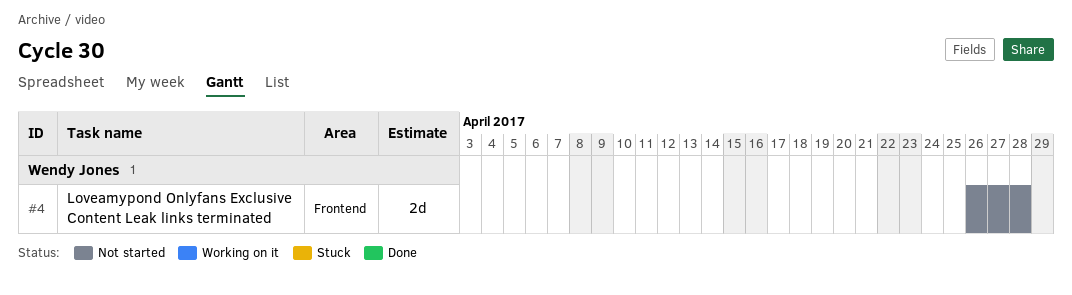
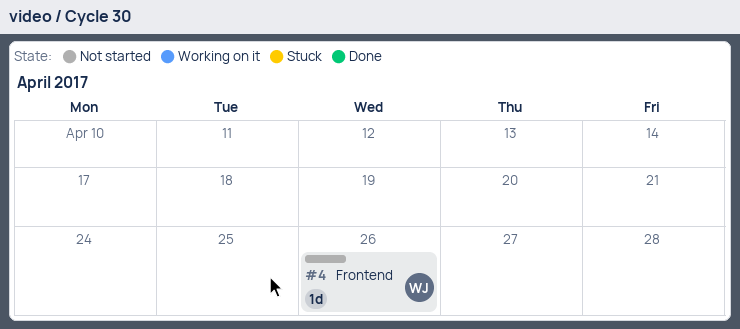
#4, estimate: 2d -> 1d
#4, due: Apr 28 -> Apr 26

